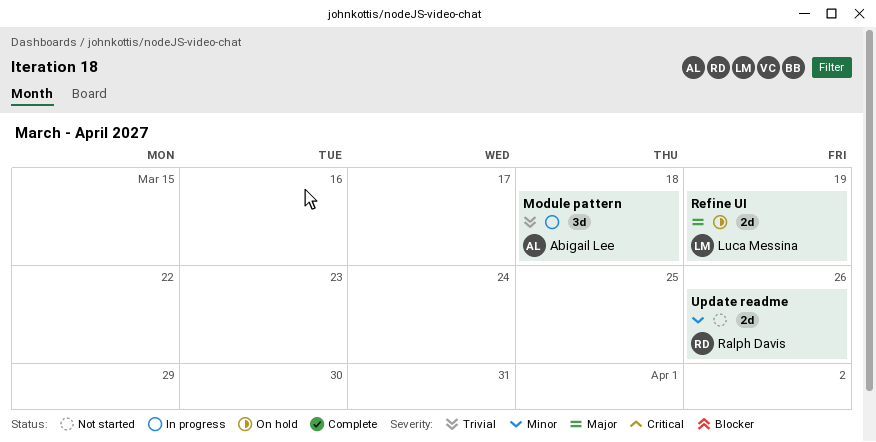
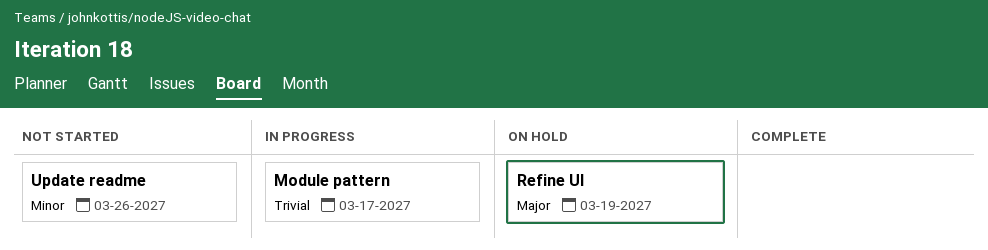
Module pattern, due: Mar 18 -> Mar 17

